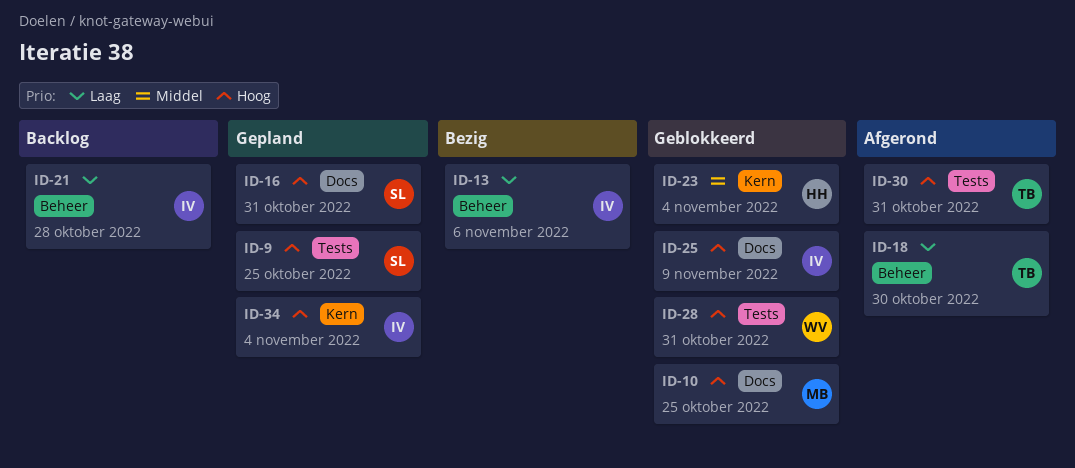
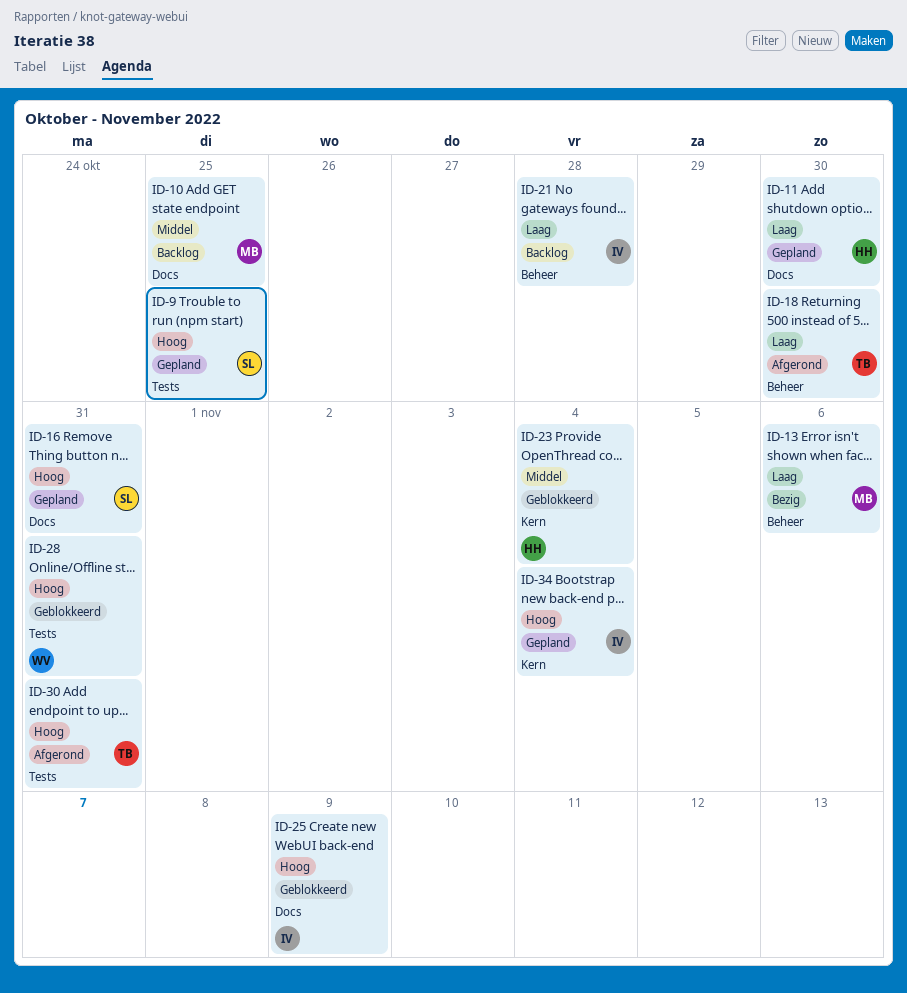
ID-10, status: Geblokkeerd -> Backlog
ID-10, priority: Hoog -> Middel
ID-11: none -> present
ID-13, owner: IV -> MB

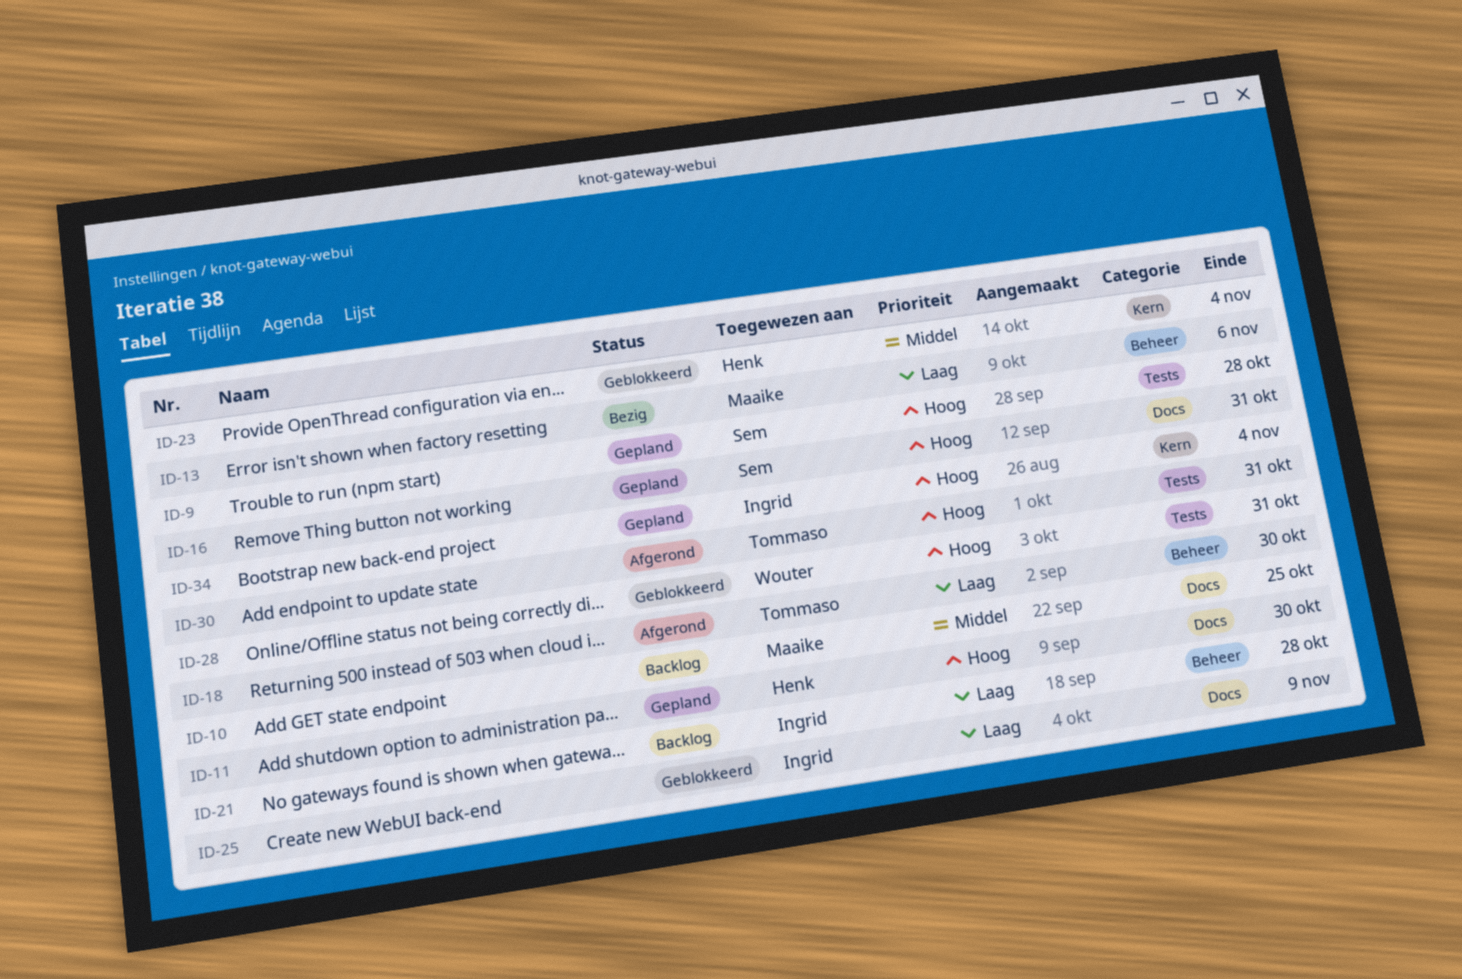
ID-9, due: Oct 25 -> Oct 28
ID-11, priority: Laag -> Hoog
ID-25, priority: Hoog -> Laag

